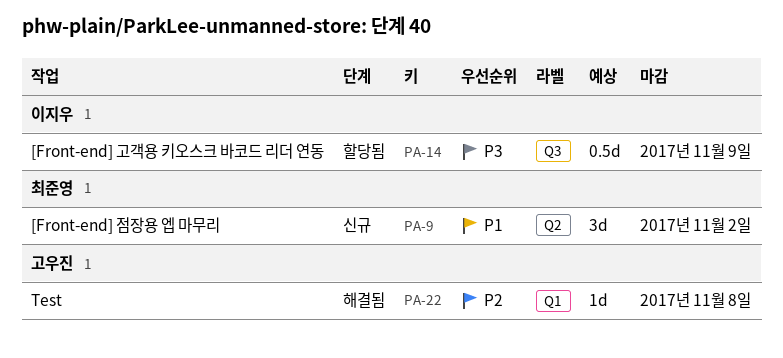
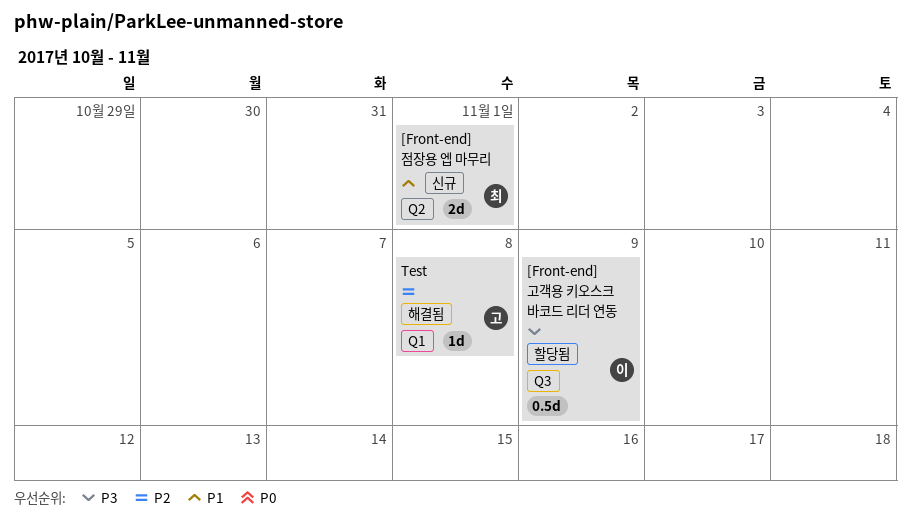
[Front-end] 점장용 엡 마무리, estimate: 3d -> 2d
[Front-end] 점장용 엡 마무리, due: Nov 2 -> Nov 1

